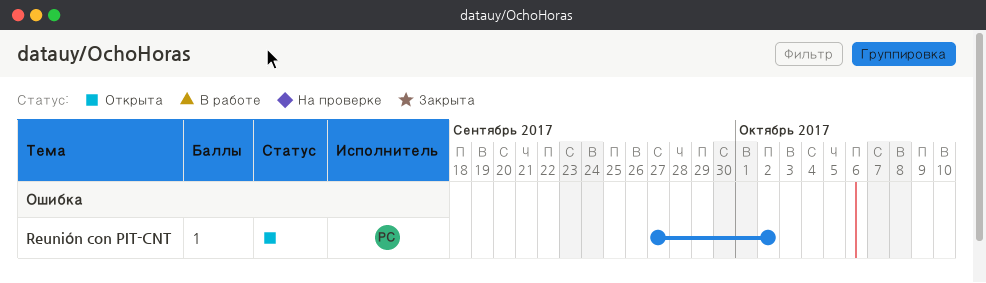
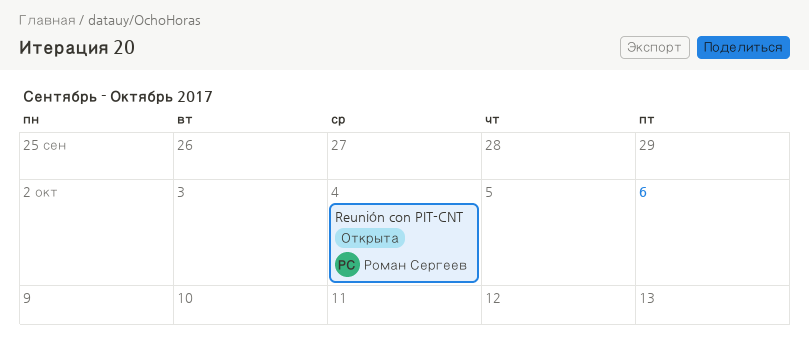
Reunión con PIT-CNT, due: Oct 2 -> Oct 4

